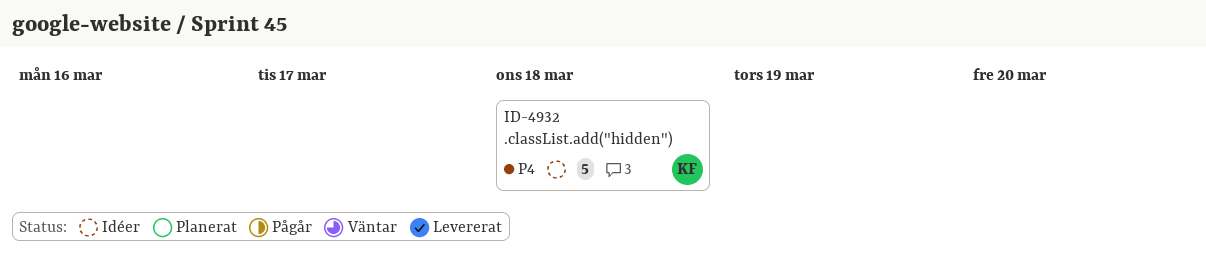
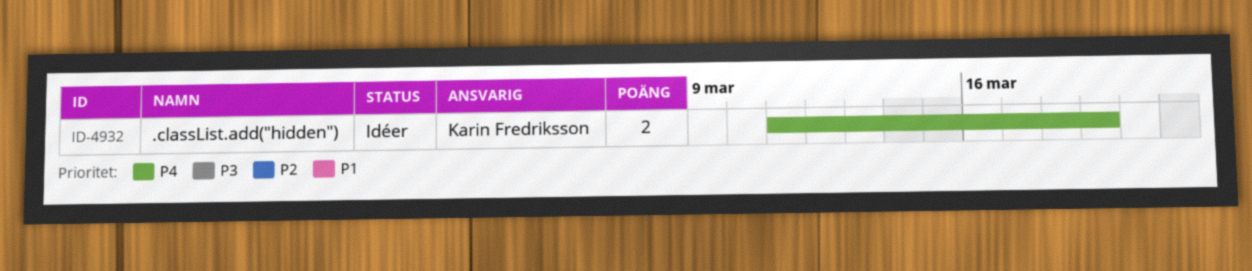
ID-4932, estimate: 5 -> 2
ID-4932, due: Mar 18 -> Mar 19

